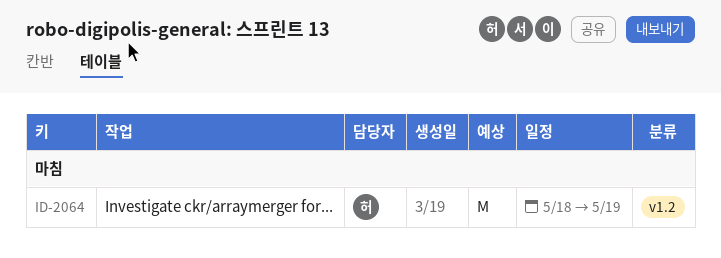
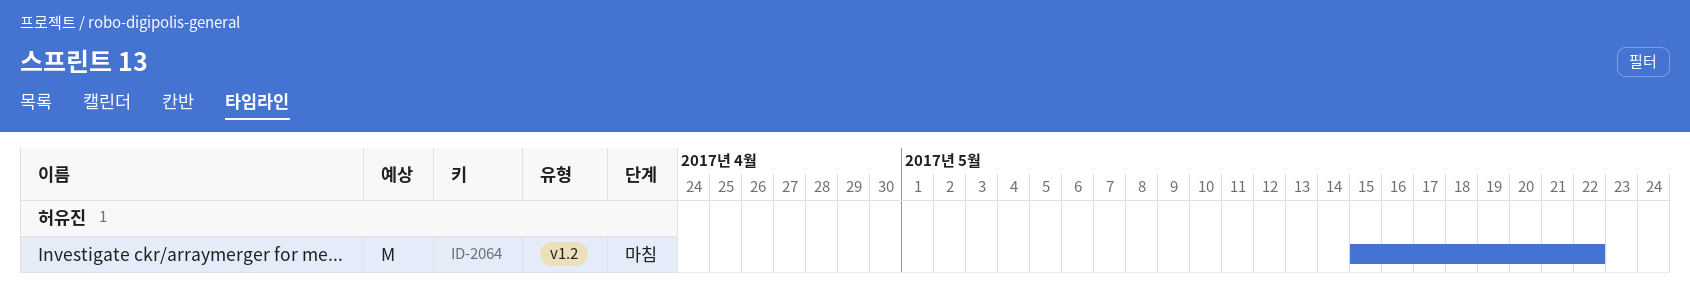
ID-2064, start: May 18 -> May 15
ID-2064, due: May 19 -> May 22

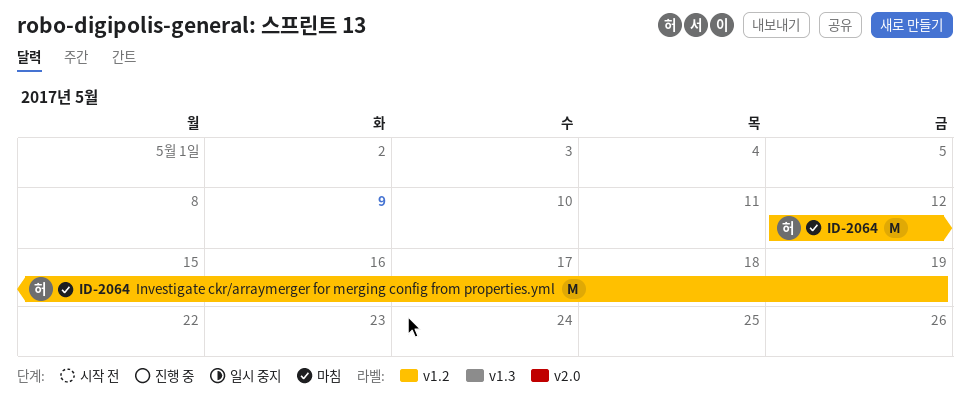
ID-2064, start: May 15 -> May 12
ID-2064, due: May 22 -> May 19

